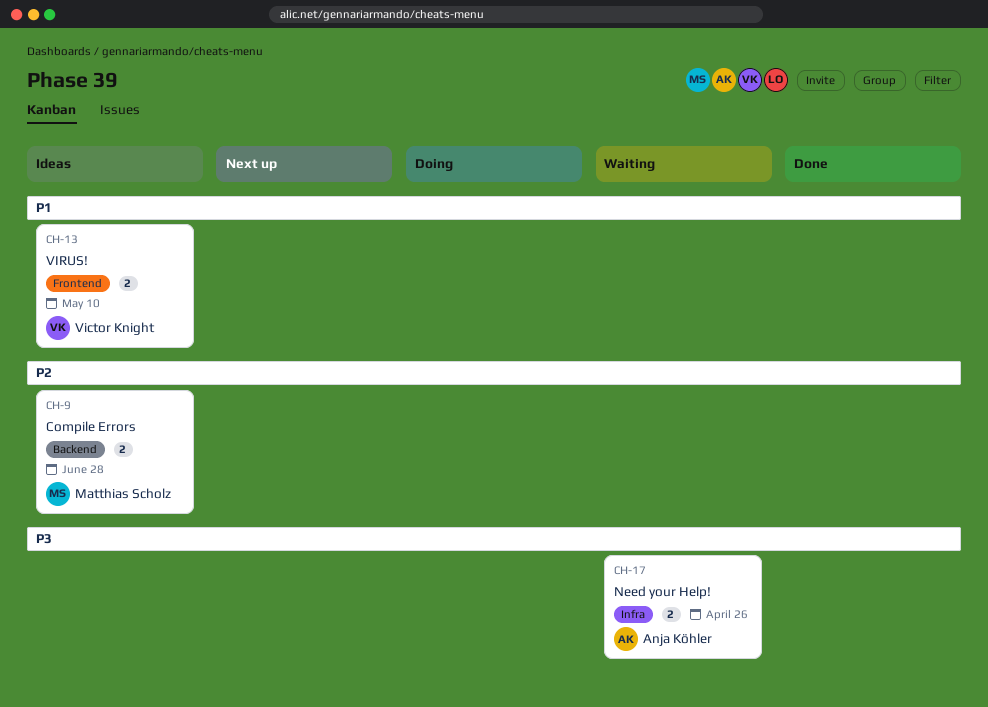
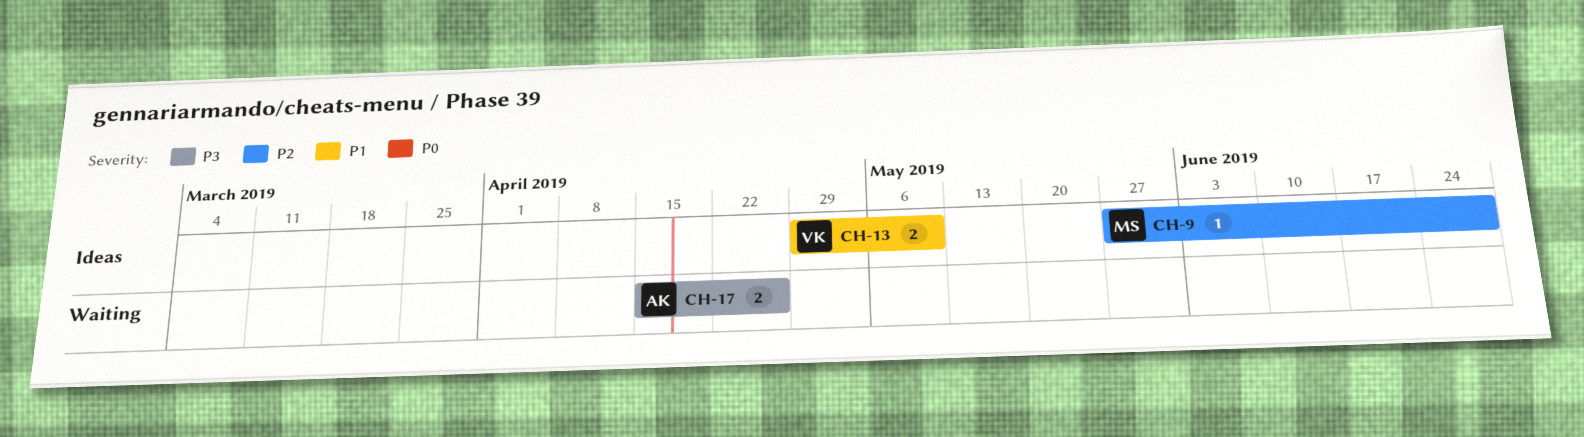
CH-9, estimate: 2 -> 1

